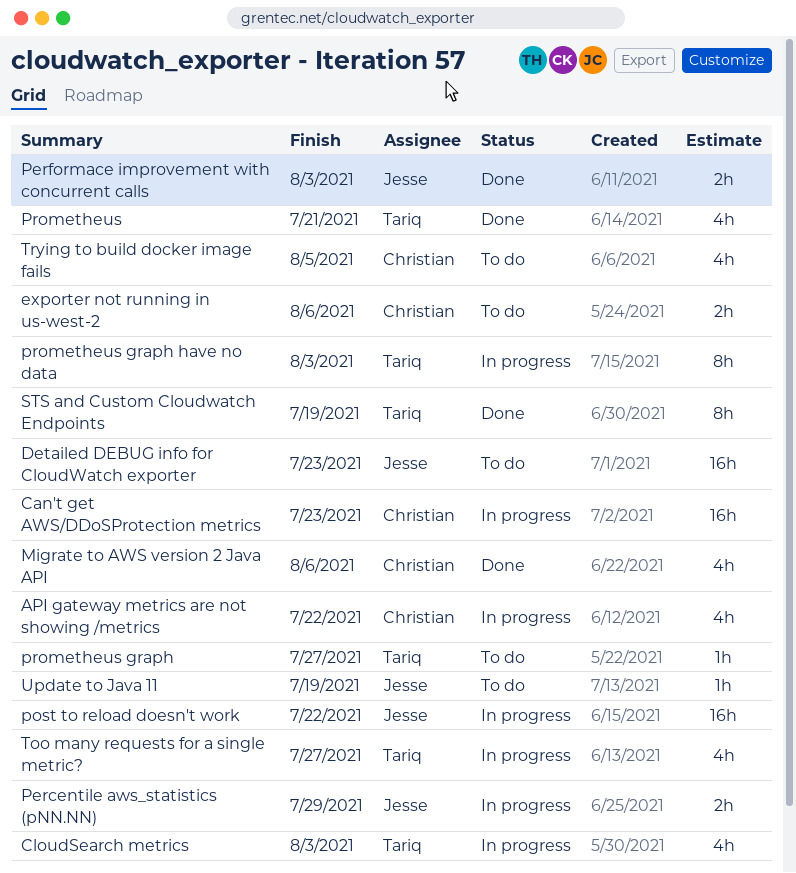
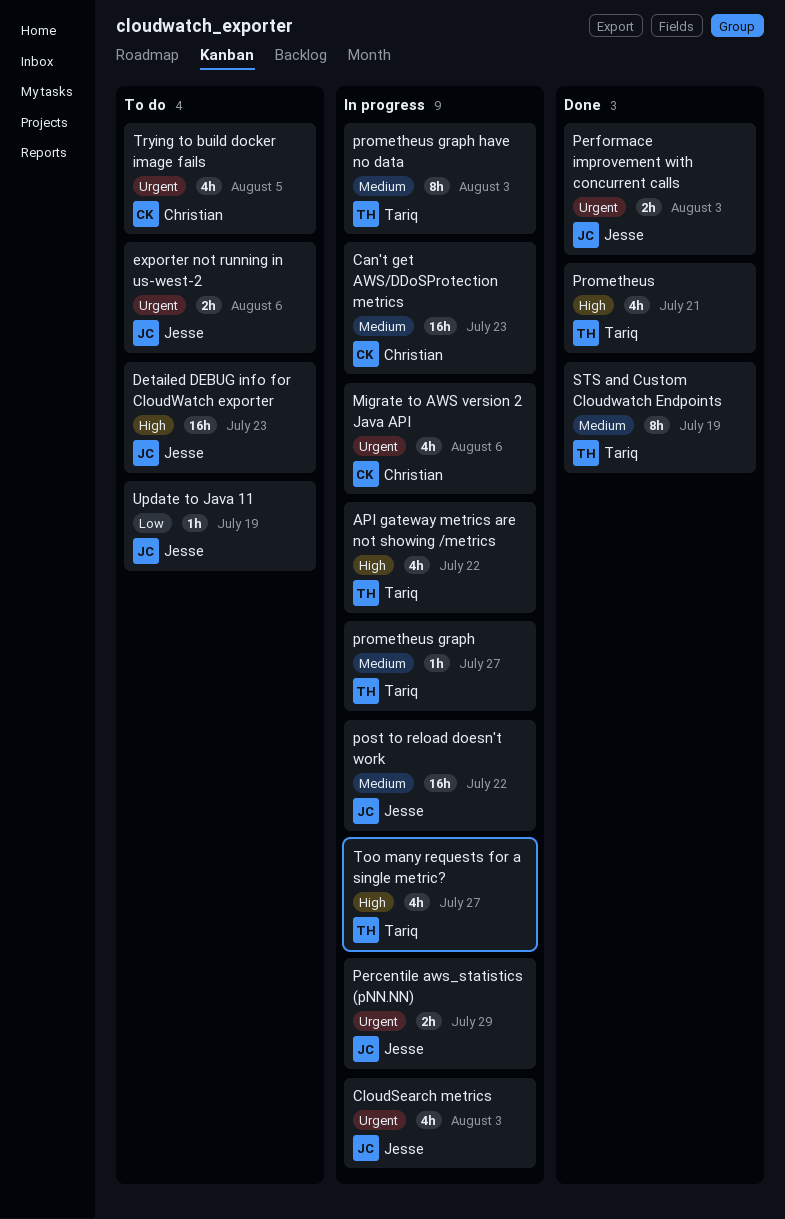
API gateway metrics are not showing /metrics, owner: Christian -> Tariq
CloudSearch metrics, owner: Tariq -> Jesse
exporter not running in us-west-2, owner: Christian -> Jesse
Migrate to AWS version 2 Java API, status: Done -> In progress
prometheus graph, status: To do -> In progress

